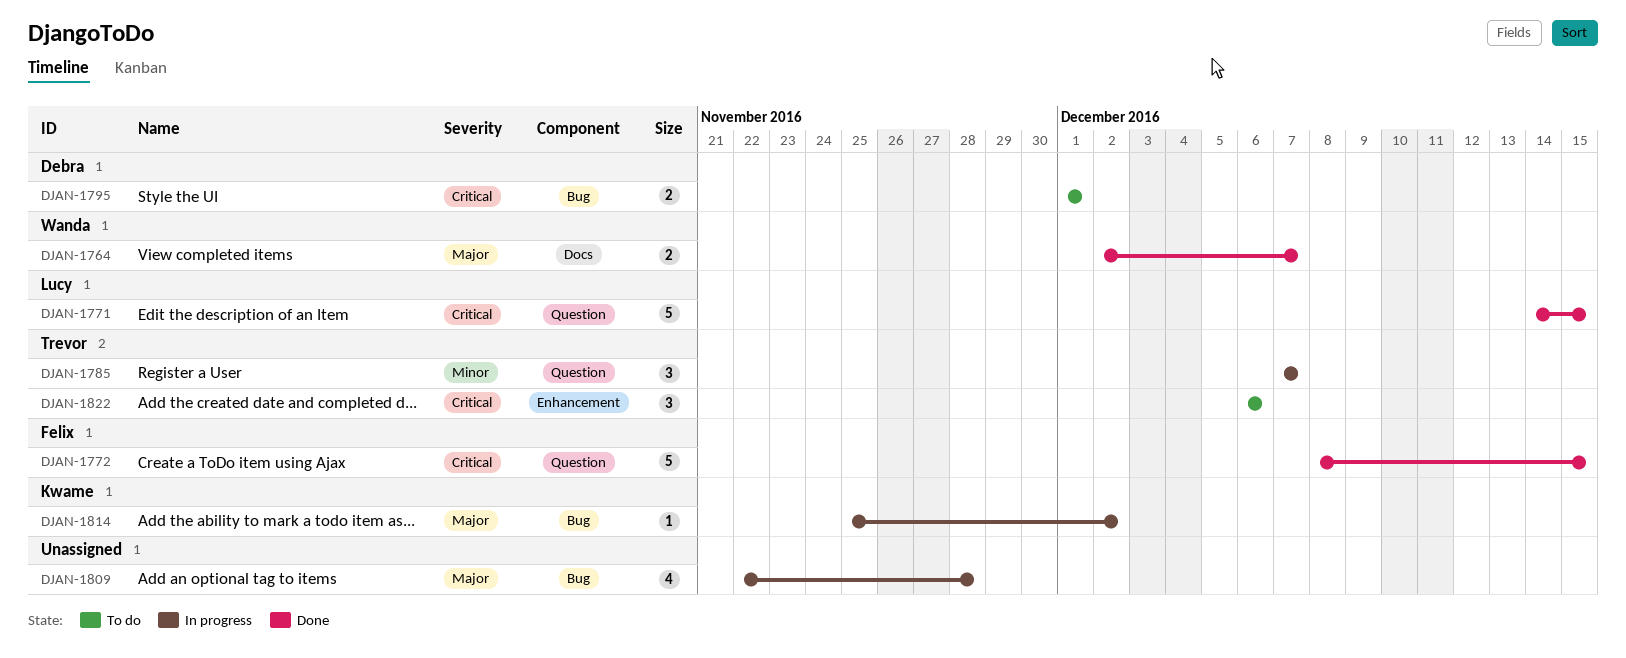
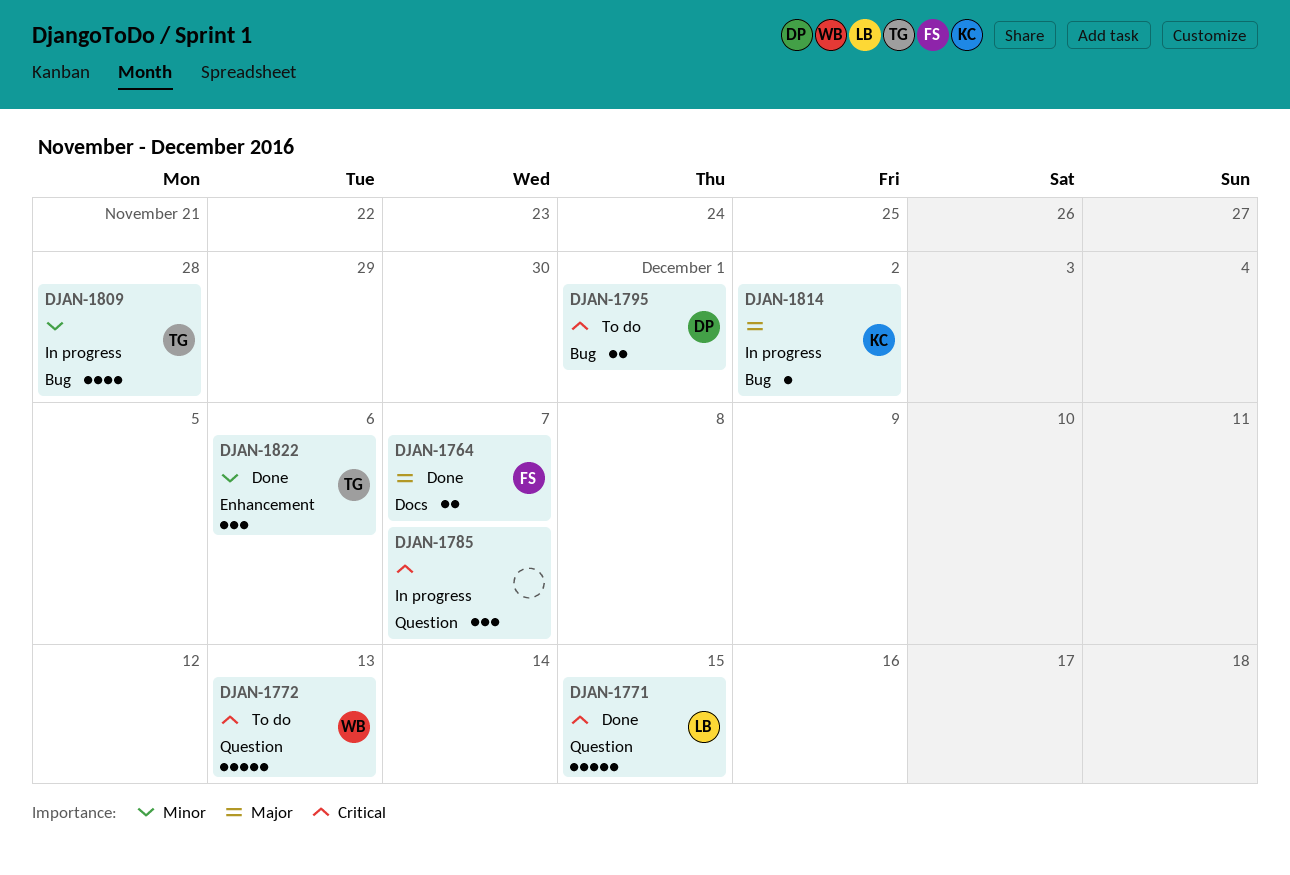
DJAN-1764, owner: Wanda -> Felix
DJAN-1772, status: Done -> To do
DJAN-1772, owner: Felix -> Wanda
DJAN-1772, due: Dec 15 -> Dec 13
DJAN-1785, owner: Trevor -> none
DJAN-1785, priority: Minor -> Critical
DJAN-1809, owner: none -> Trevor
DJAN-1809, priority: Major -> Minor
DJAN-1822, status: To do -> Done
DJAN-1822, priority: Critical -> Minor

